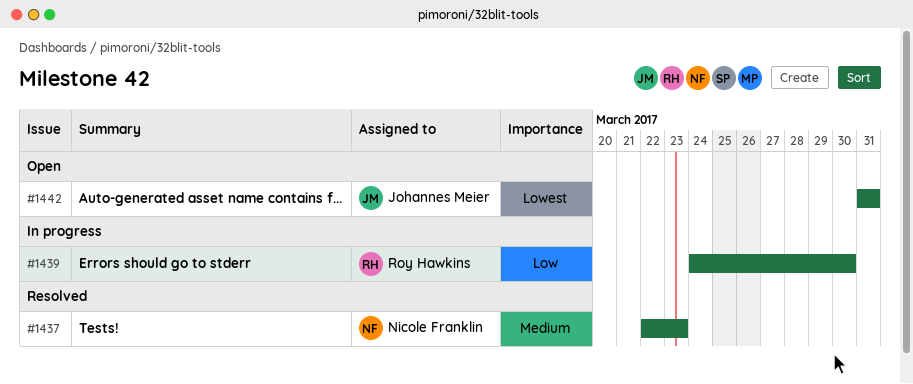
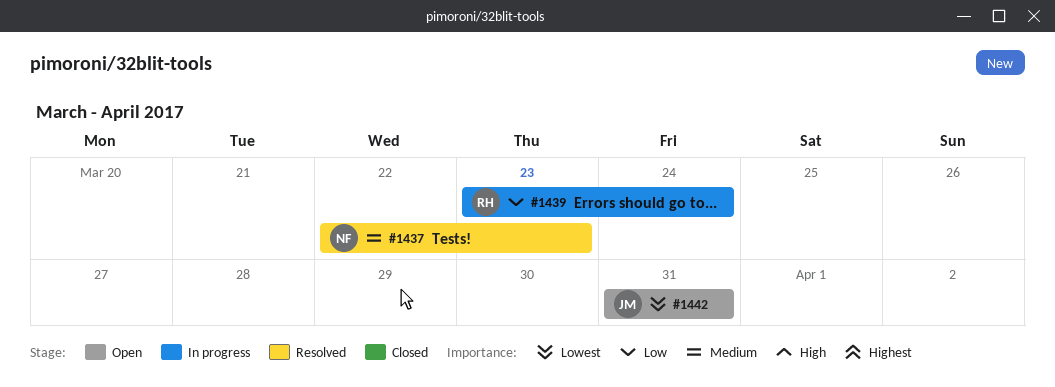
#1439, start: Mar 24 -> Mar 23
#1439, due: Mar 30 -> Mar 24

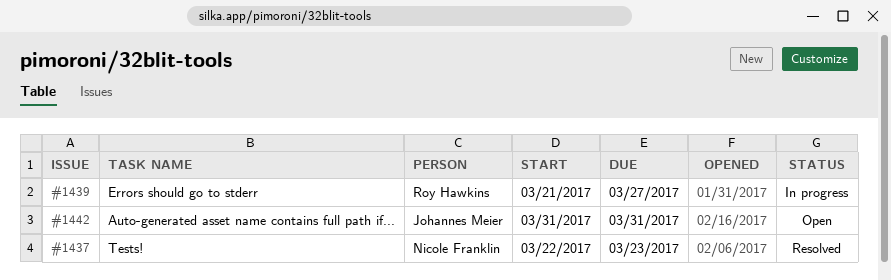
#1439, start: Mar 23 -> Mar 21
#1439, due: Mar 24 -> Mar 27

